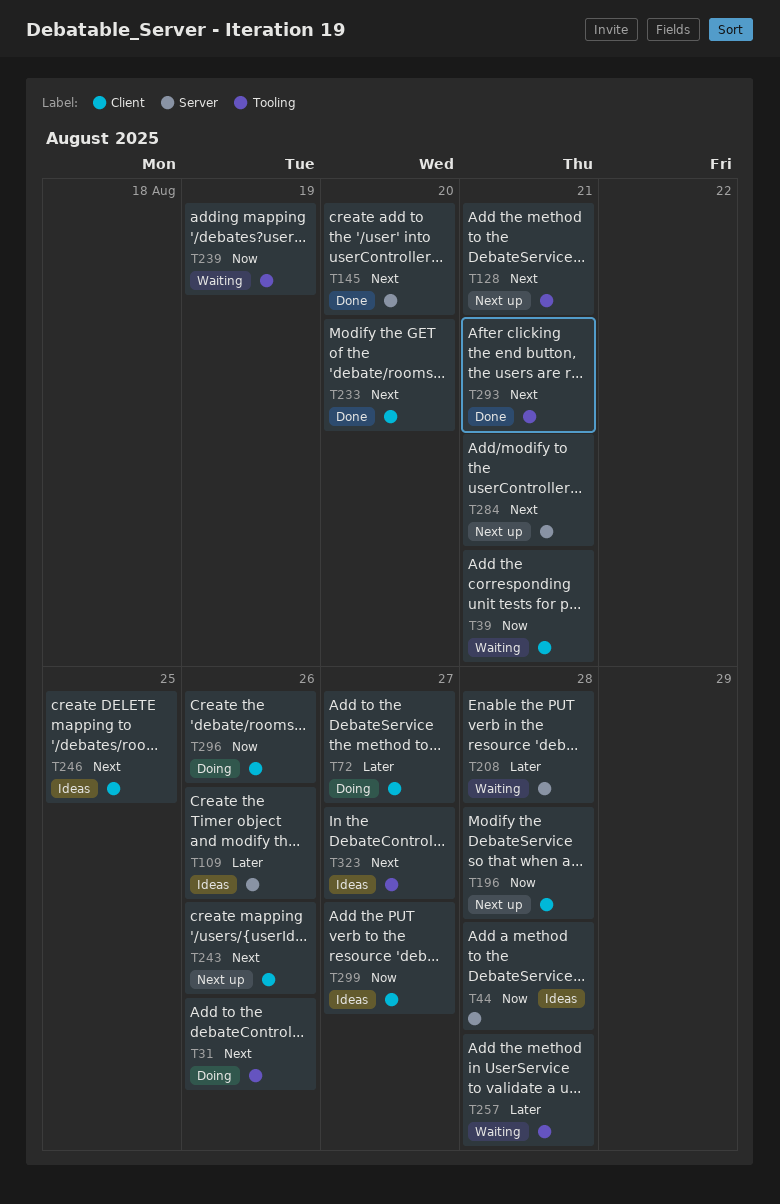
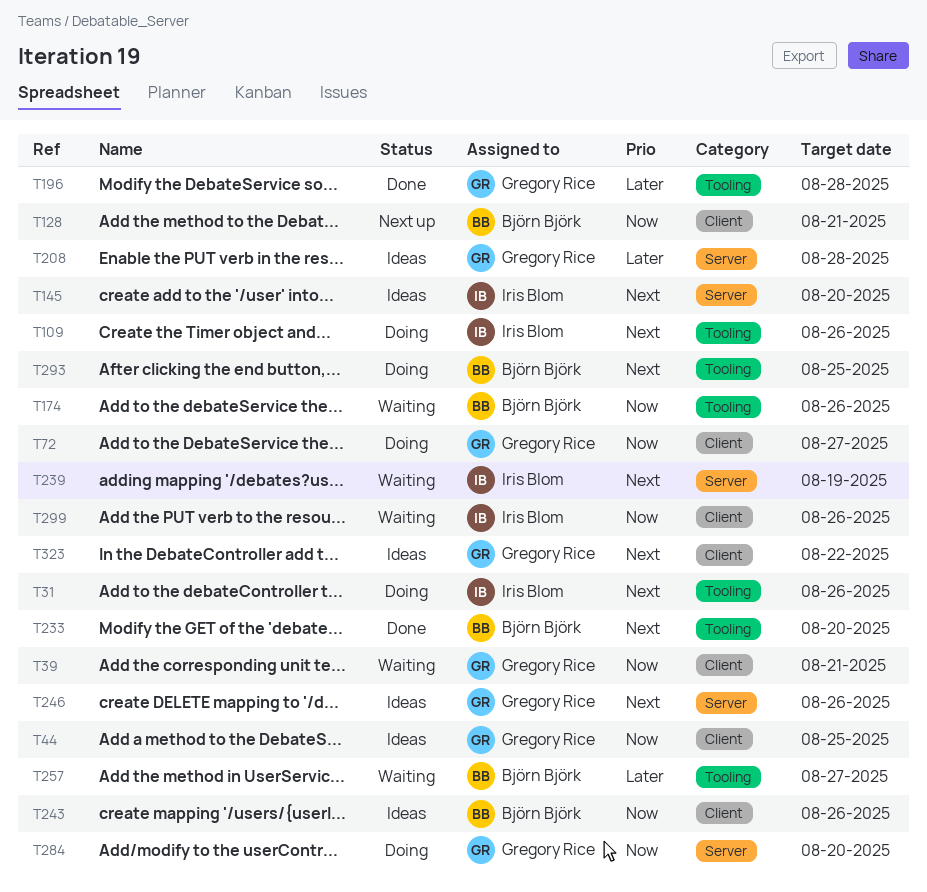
T44, label: Server -> Client
T44, due: Aug 28 -> Aug 25
T72, priority: Later -> Now
T109, status: Ideas -> Doing
T109, priority: Later -> Next
T109, label: Server -> Tooling
T128, priority: Next -> Now
T128, label: Tooling -> Client
T145, status: Done -> Ideas
T174: none -> present
T196, status: Next up -> Done
T196, priority: Now -> Later
T196, label: Client -> Tooling
T208, status: Waiting -> Ideas
T233, label: Client -> Tooling
T239, priority: Now -> Next
T239, label: Tooling -> Server
T243, status: Next up -> Ideas
T243, priority: Next -> Now
T246, label: Client -> Server
T246, due: Aug 25 -> Aug 26
T257, due: Aug 28 -> Aug 27
T284, status: Next up -> Doing
T284, priority: Next -> Now
T284, due: Aug 21 -> Aug 20
T293, status: Done -> Doing
T293, due: Aug 21 -> Aug 25
T296: present -> none
T299, status: Ideas -> Waiting
T299, due: Aug 27 -> Aug 26
T323, label: Tooling -> Client
T323, due: Aug 27 -> Aug 22

